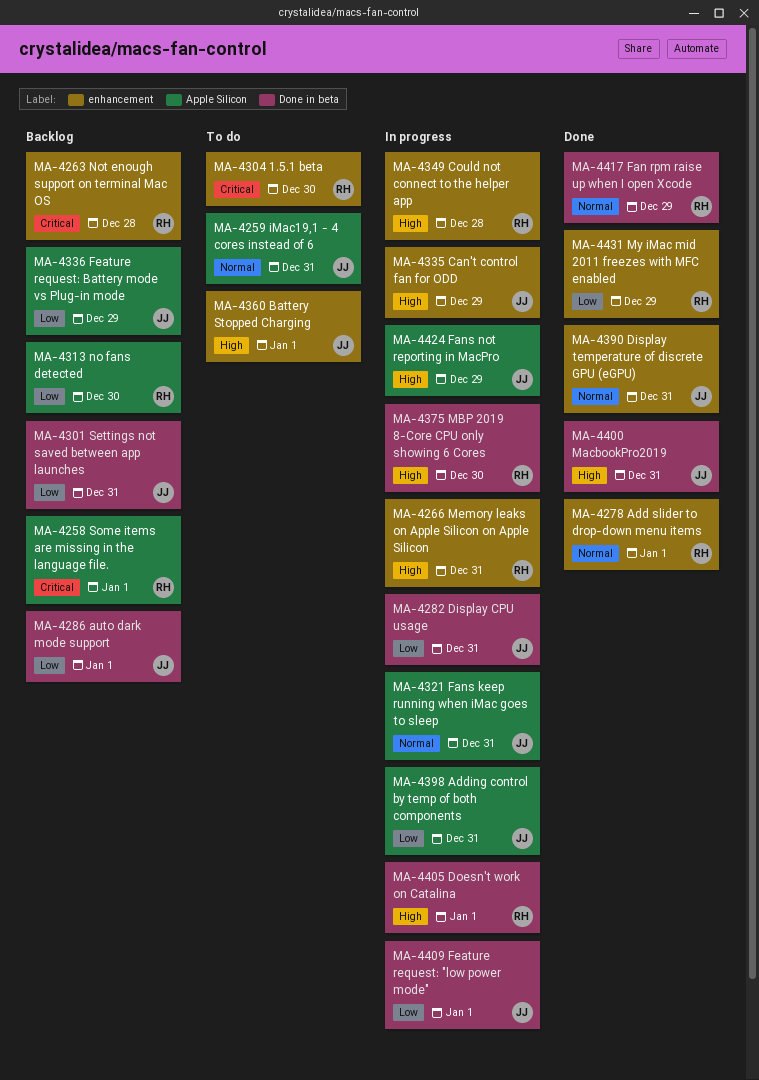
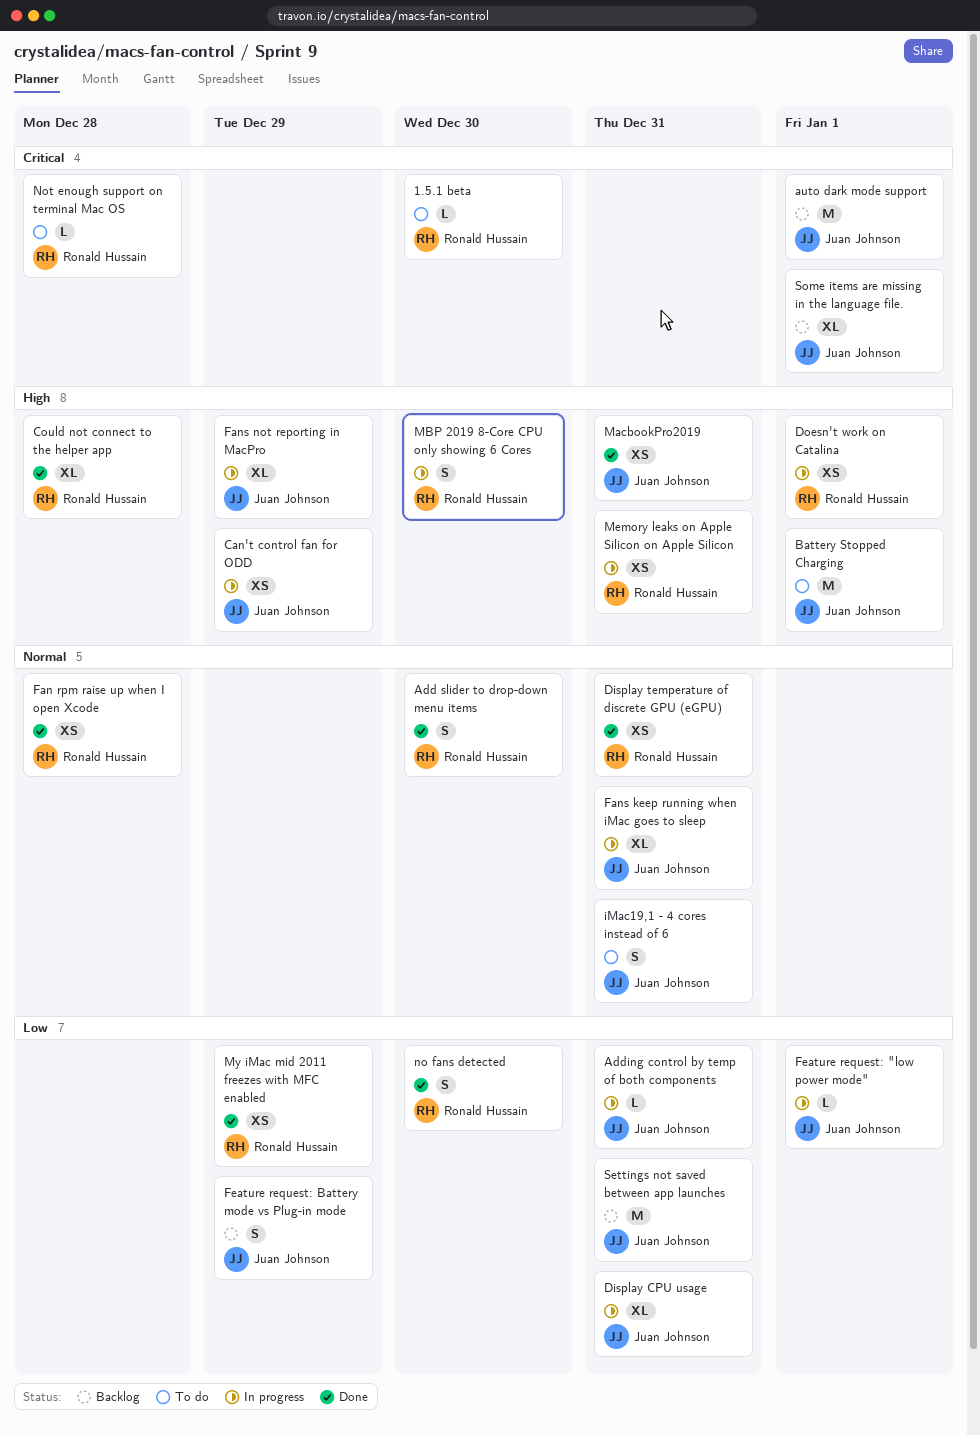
Add slider to drop-down menu items, due: Jan 1 -> Dec 30
auto dark mode support, priority: Low -> Critical
Could not connect to the helper app, status: In progress -> Done
Display temperature of discrete GPU (eGPU), owner: Juan Johnson -> Ronald Hussain
Fan rpm raise up when I open Xcode, due: Dec 29 -> Dec 28
no fans detected, status: Backlog -> Done
Not enough support on terminal Mac OS, status: Backlog -> To do
Some items are missing in the language file., owner: Ronald Hussain -> Juan Johnson

